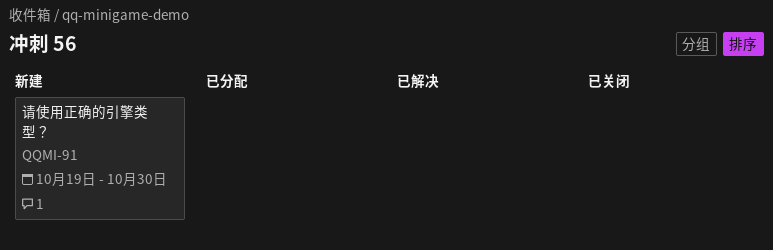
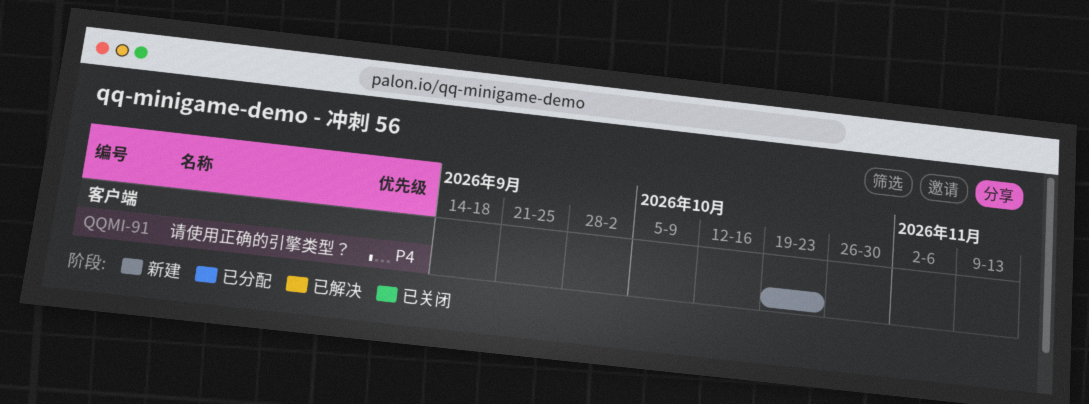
QQMI-91, due: Oct 30 -> Oct 23

